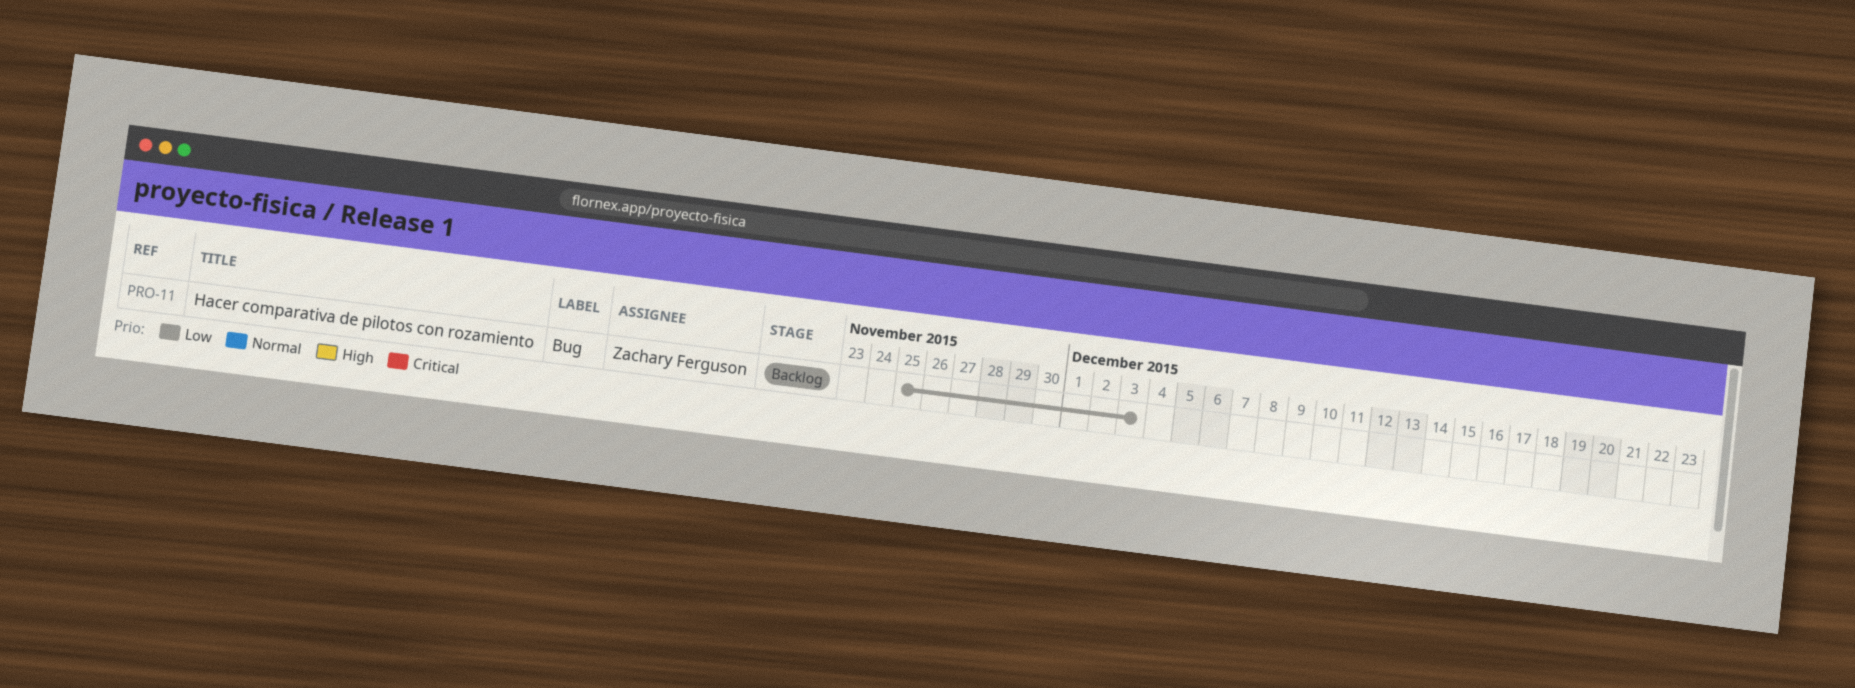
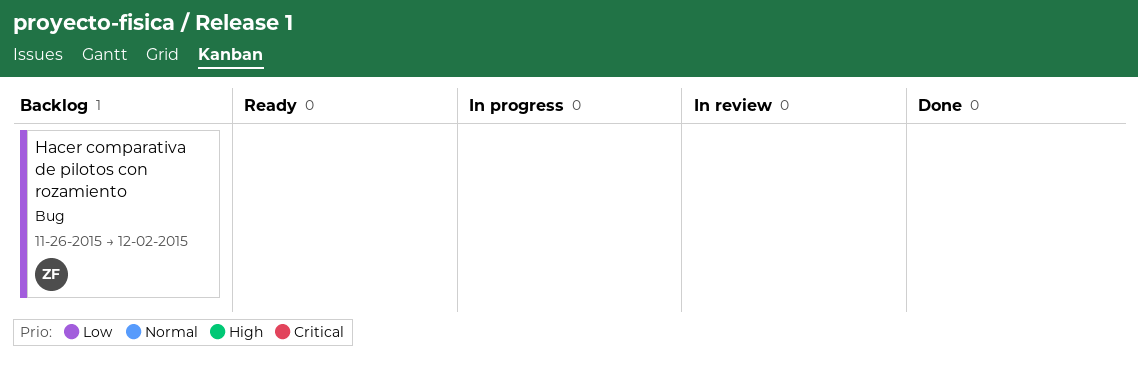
Hacer comparativa de pilotos con rozamiento, start: Nov 25 -> Nov 26
Hacer comparativa de pilotos con rozamiento, due: Dec 3 -> Dec 2

